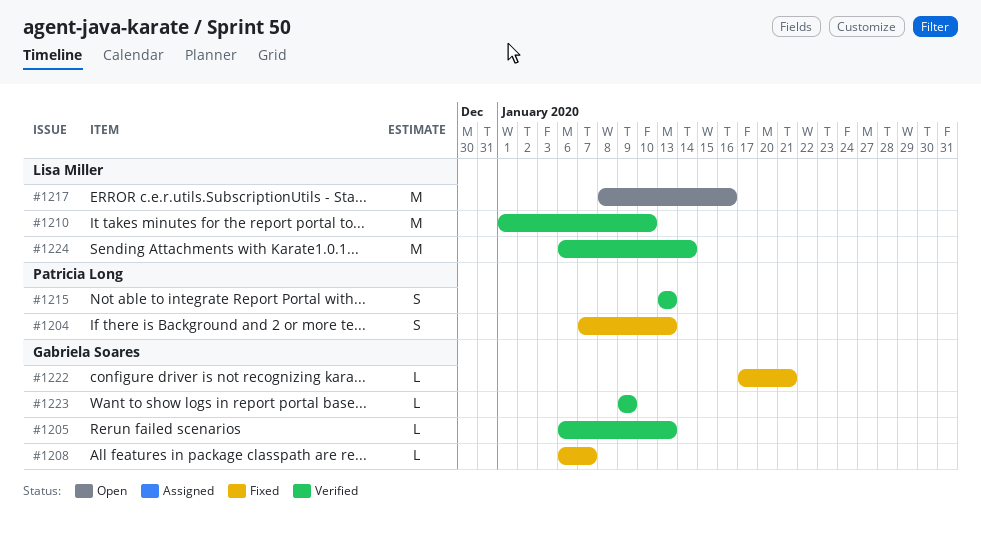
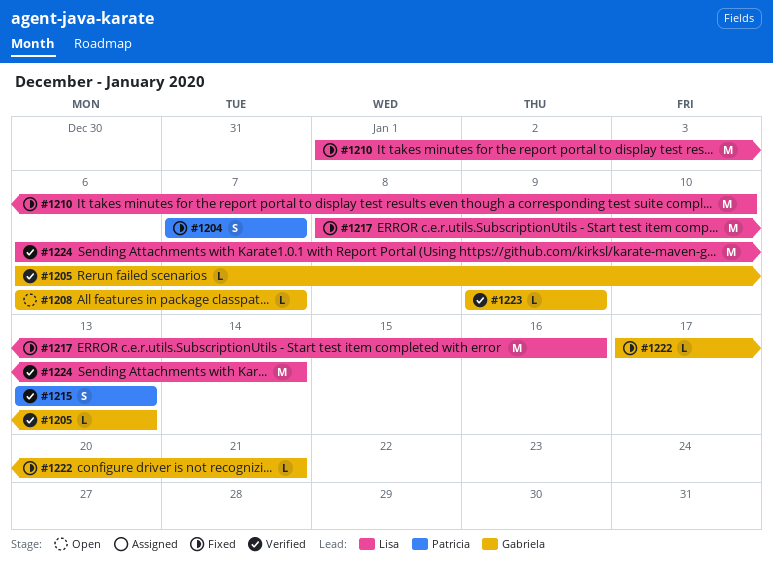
#1204, due: Jan 13 -> Jan 7
#1208, status: Fixed -> Open
#1210, status: Verified -> Fixed
#1217, status: Open -> Fixed

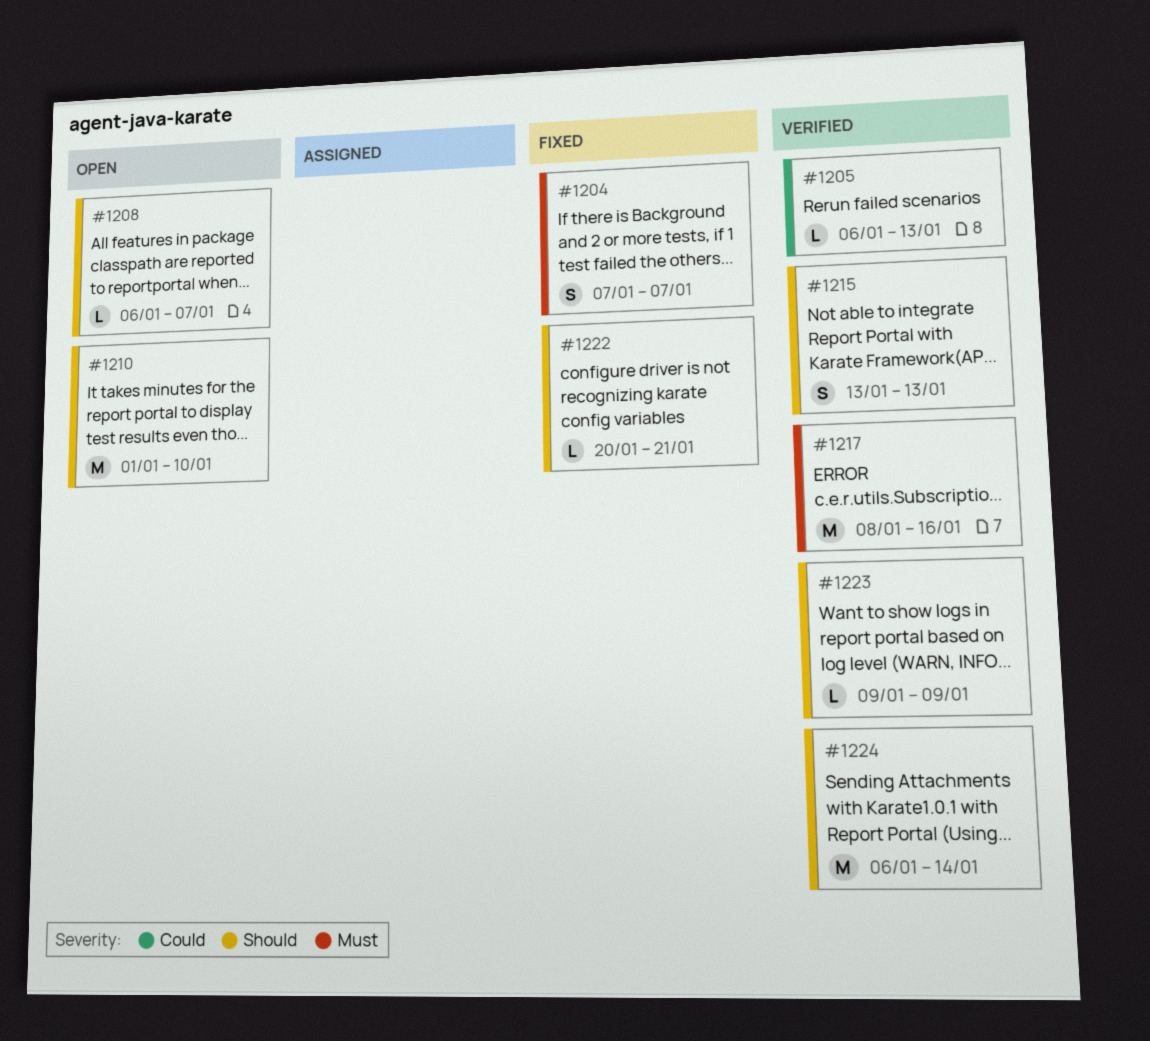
#1210, status: Fixed -> Open
#1217, status: Fixed -> Verified
#1222, start: Jan 17 -> Jan 20

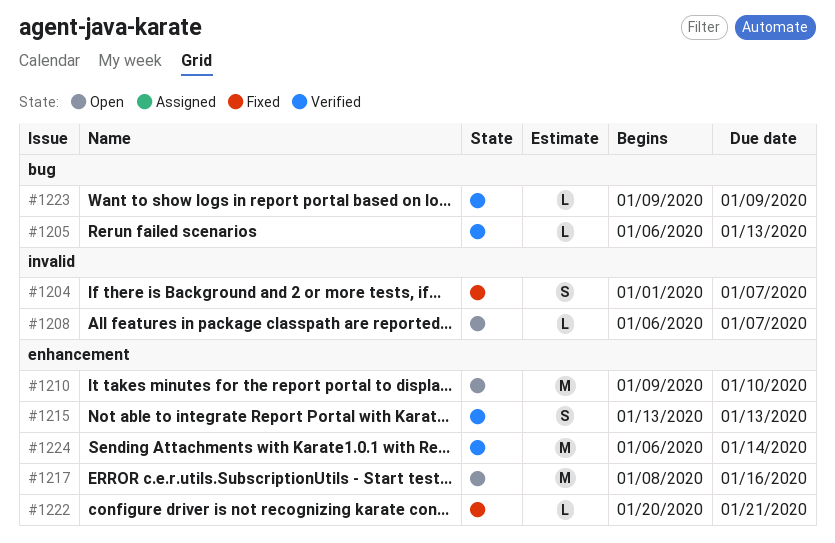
#1204, start: Jan 7 -> Jan 1
#1210, start: Jan 1 -> Jan 9
#1217, status: Verified -> Open

